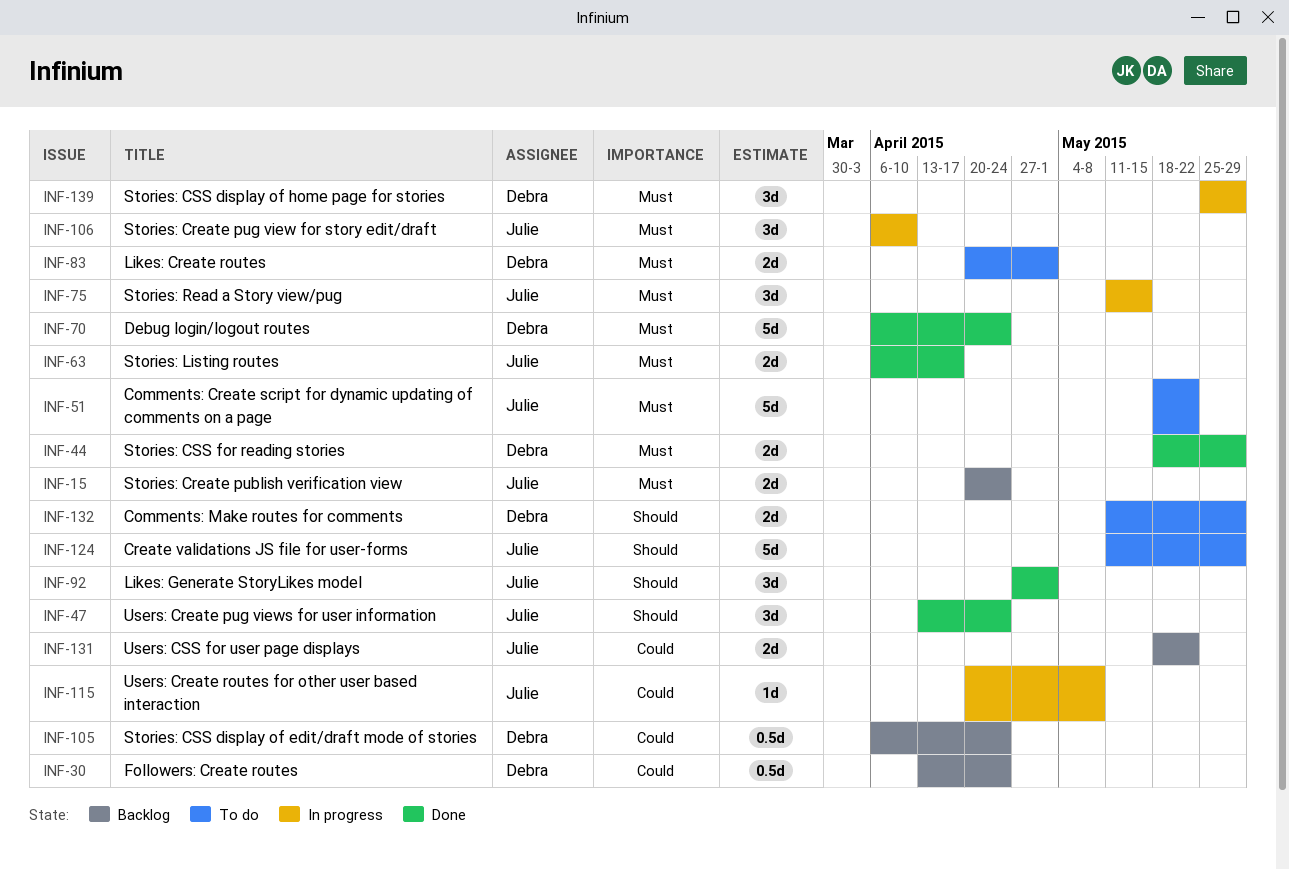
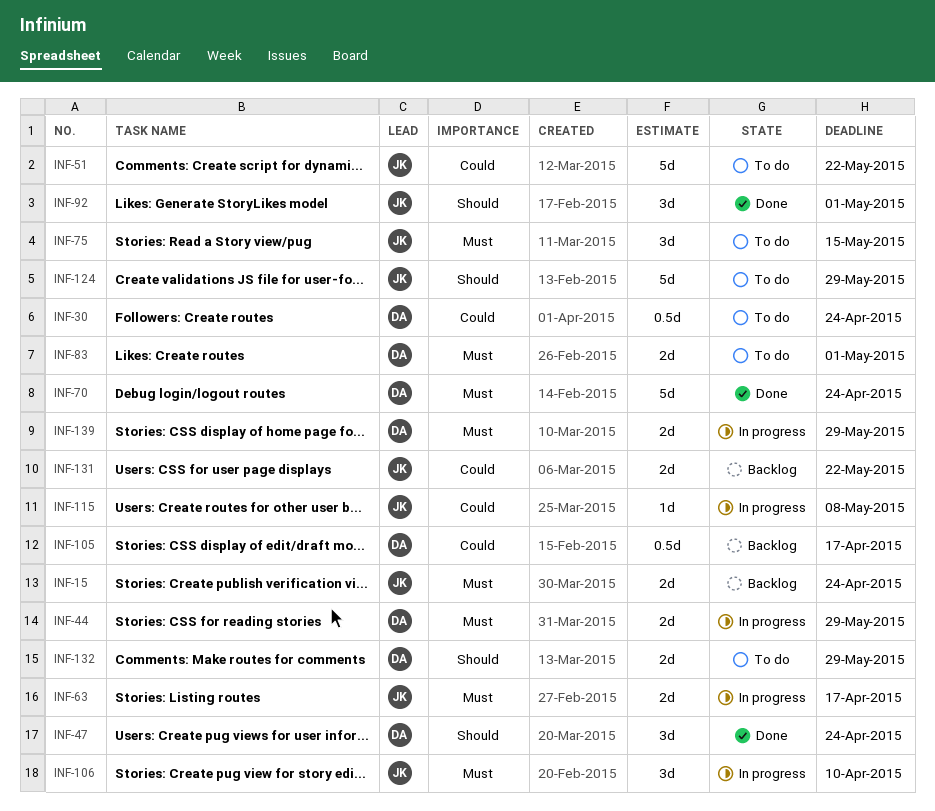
INF-30, status: Backlog -> To do
INF-44, status: Done -> In progress
INF-47, owner: Julie -> Debra
INF-51, priority: Must -> Could
INF-63, status: Done -> In progress
INF-75, status: In progress -> To do
INF-105, due: Apr 24 -> Apr 17
INF-139, estimate: 3d -> 2d

